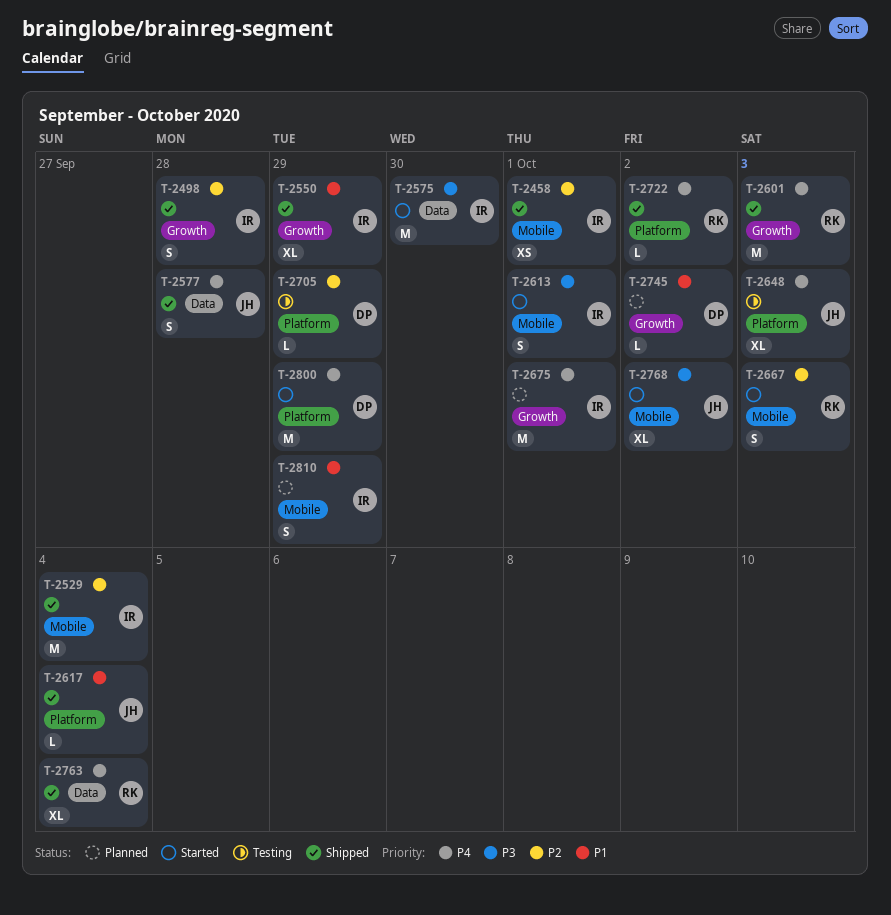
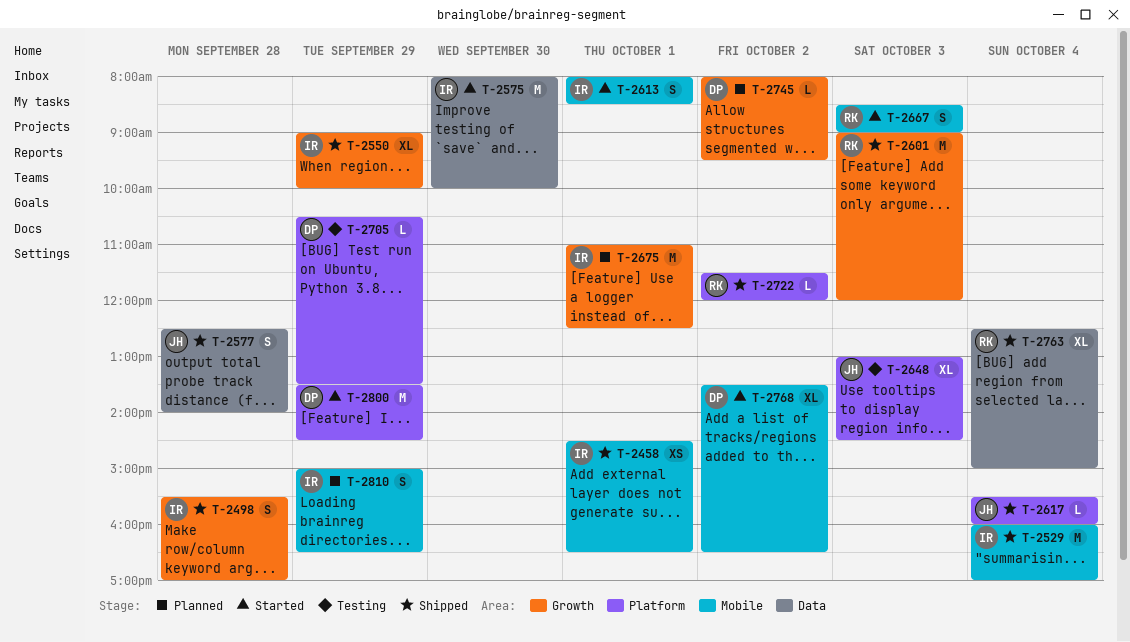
T-2768, owner: JH -> DP

